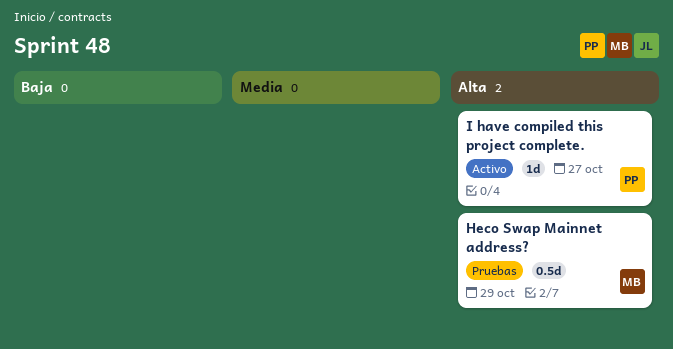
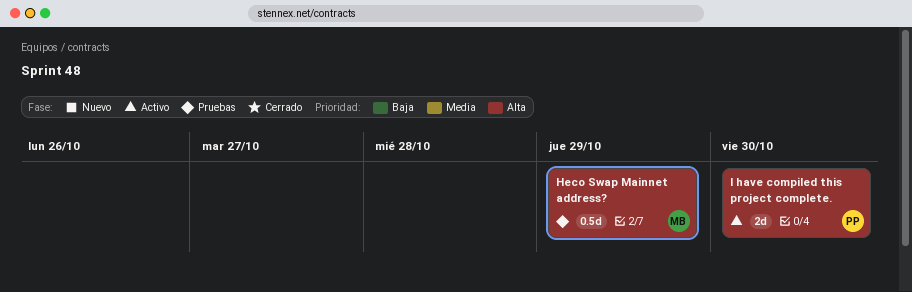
I have compiled this project complete., estimate: 1d -> 2d
I have compiled this project complete., due: Oct 27 -> Oct 30

